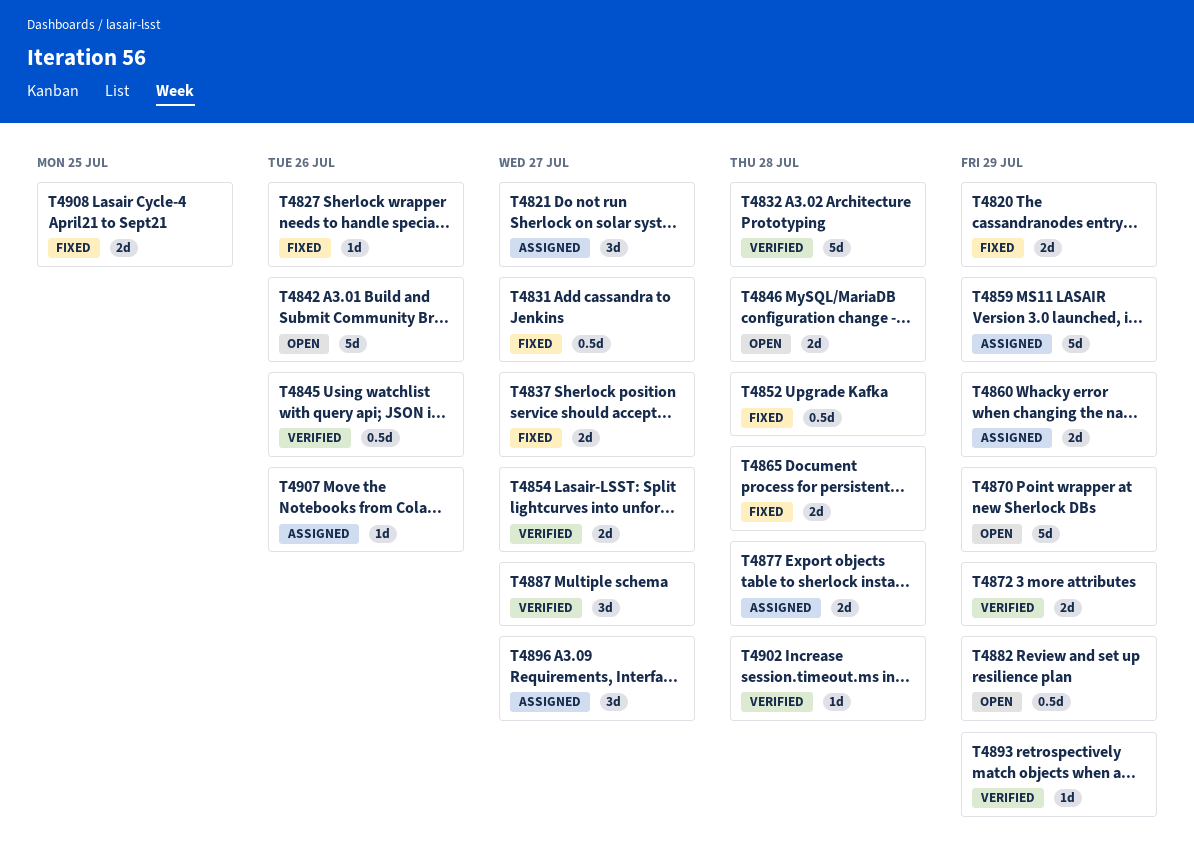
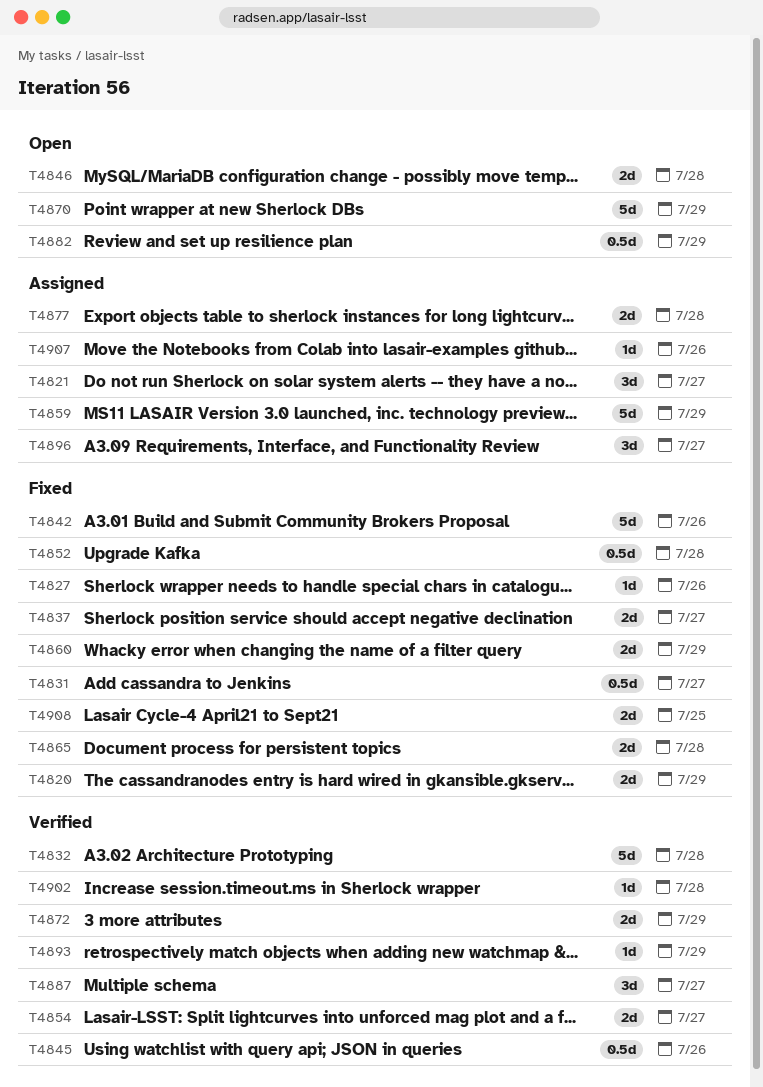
T4842, status: Open -> Fixed
T4860, status: Assigned -> Fixed

